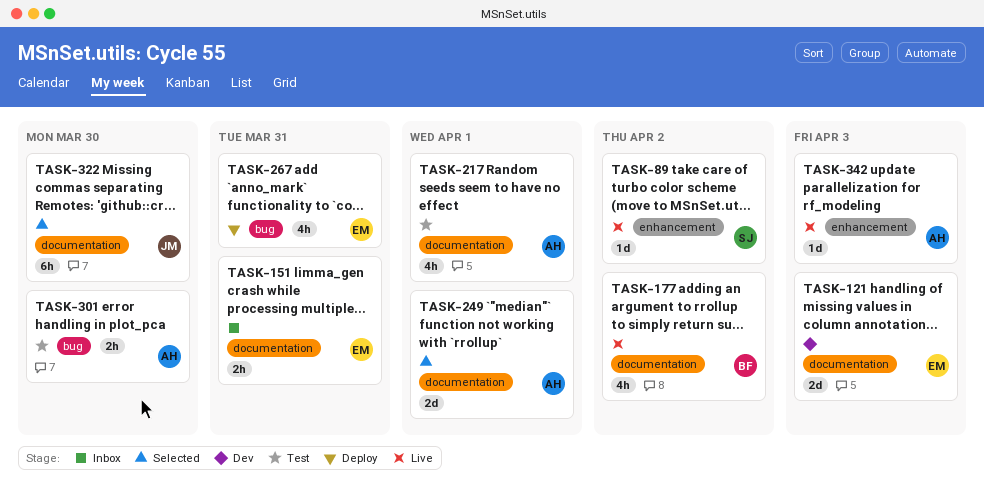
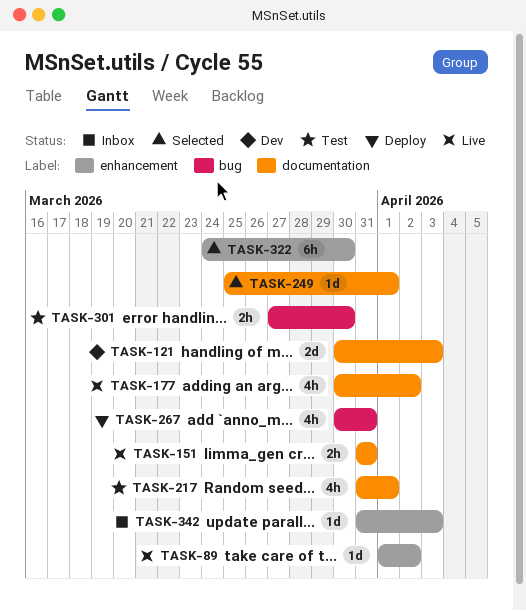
TASK-151, status: Inbox -> Live
TASK-249, estimate: 2d -> 1d
TASK-322, label: documentation -> enhancement
TASK-342, status: Live -> Inbox

